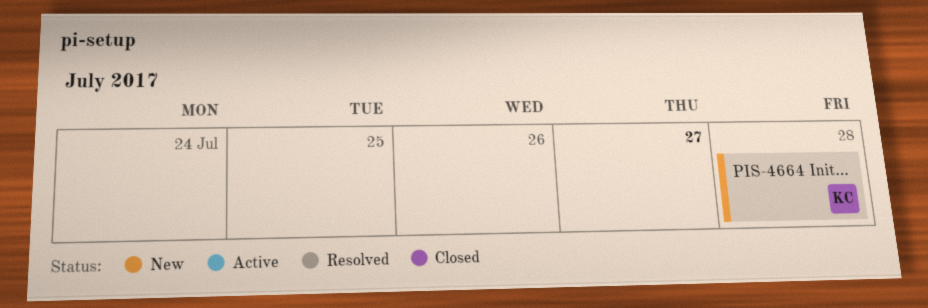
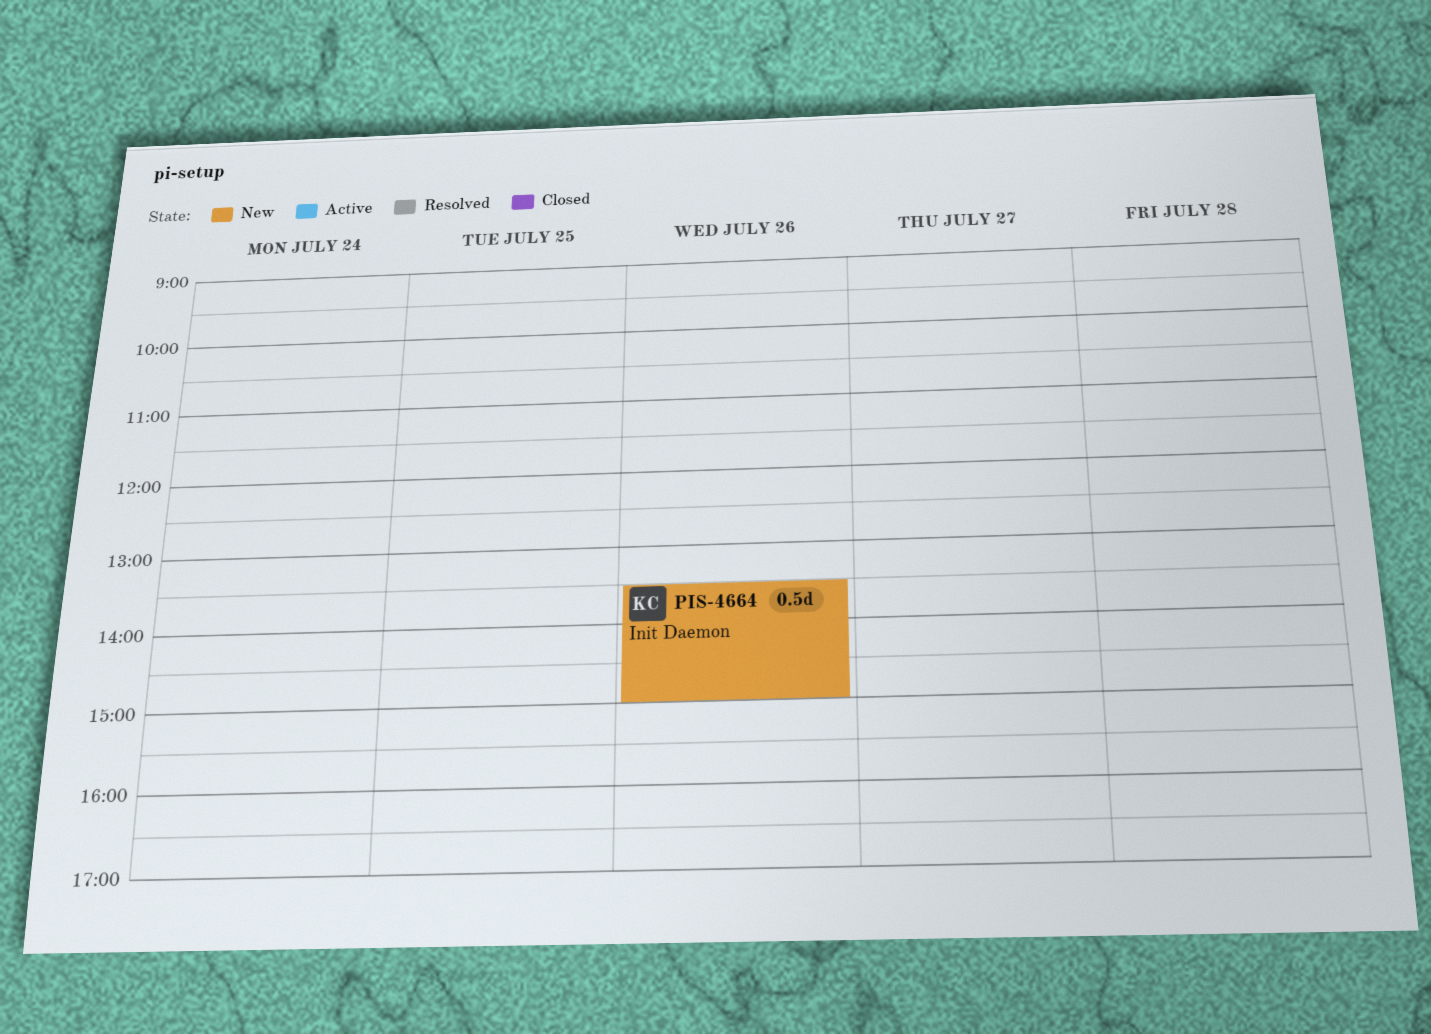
PIS-4664, day: Jul 28 -> Jul 26

